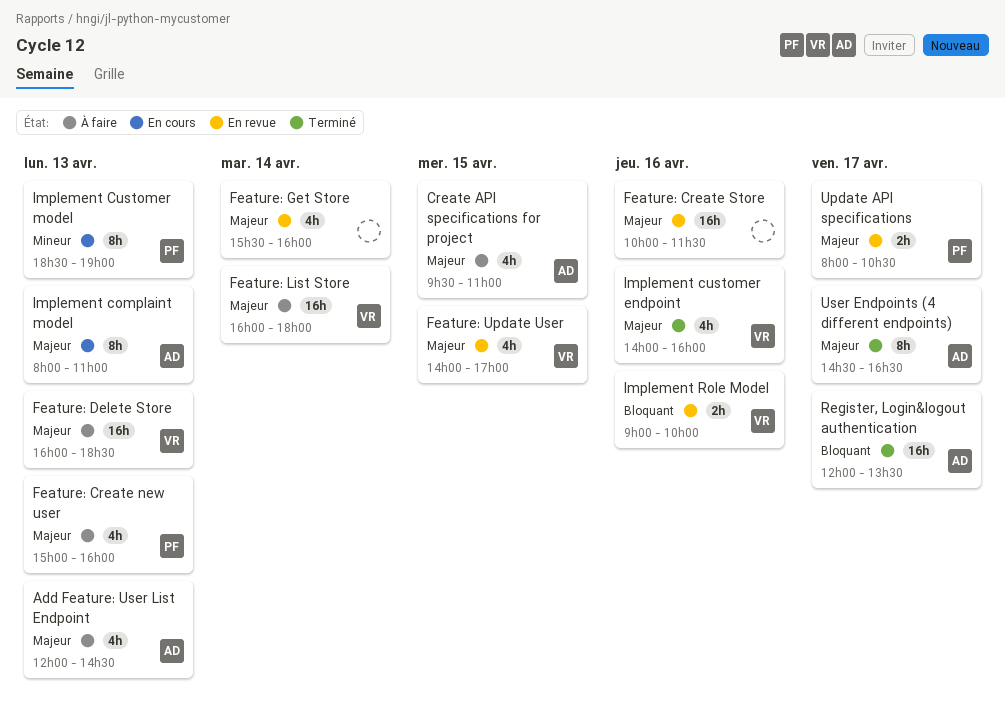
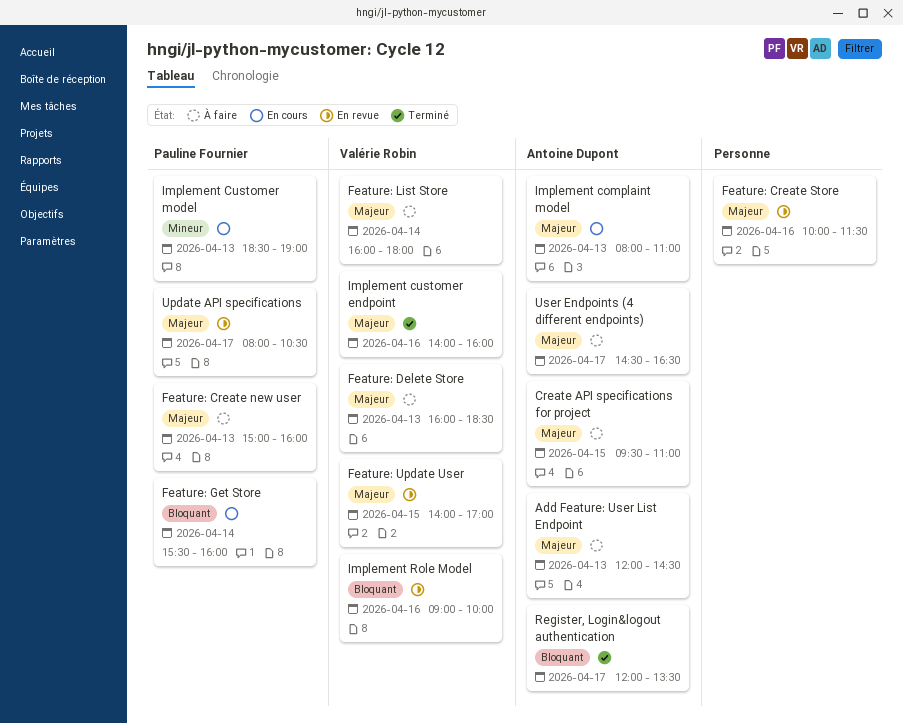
Feature: Get Store, status: En revue -> En cours
Feature: Get Store, owner: none -> Pauline Fournier
Feature: Get Store, priority: Majeur -> Bloquant
User Endpoints (4 different endpoints), status: Terminé -> À faire

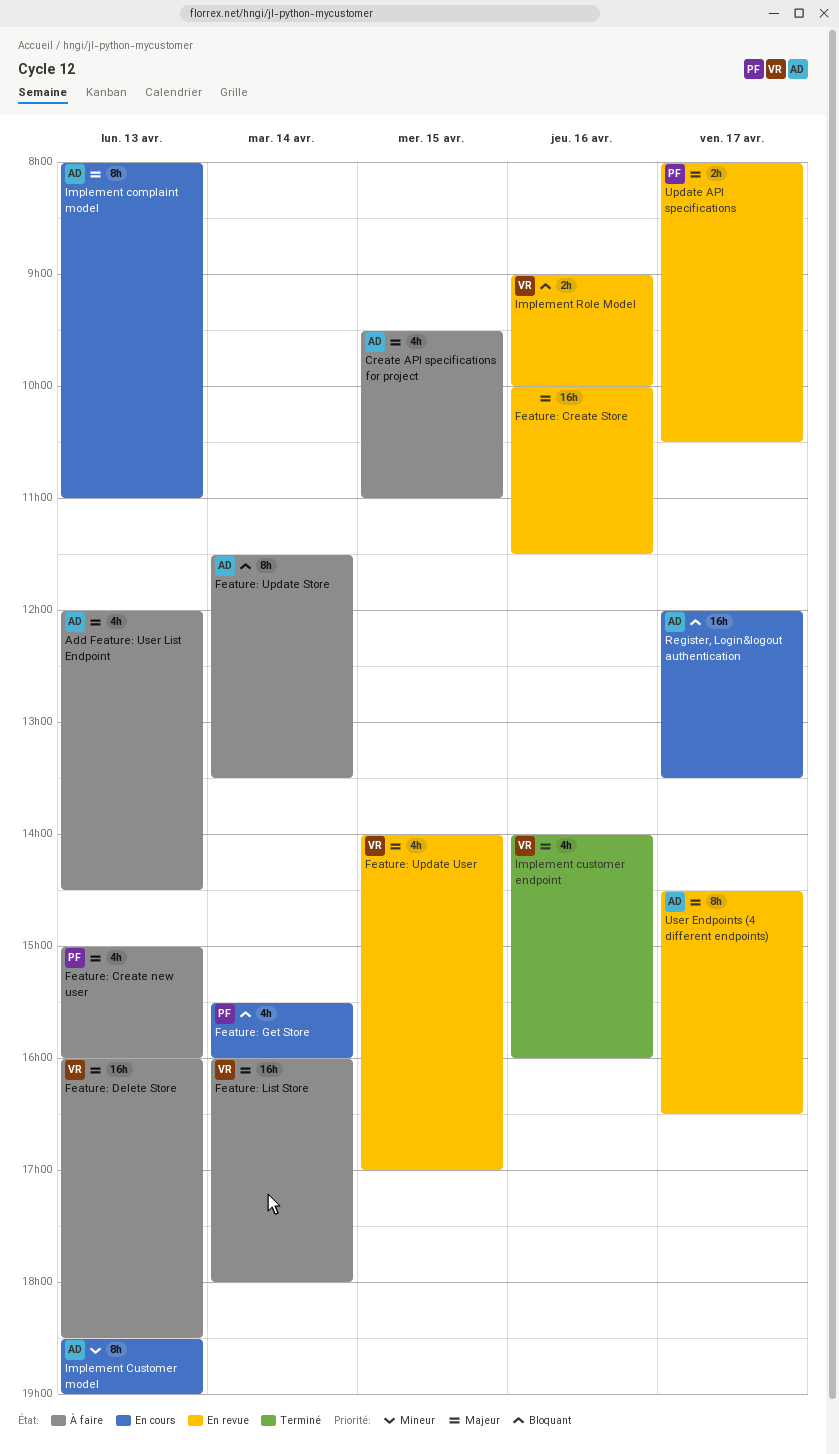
Feature: Update Store: none -> present
Implement Customer model, owner: Pauline Fournier -> Antoine Dupont
Register, Login&logout authentication, status: Terminé -> En cours
User Endpoints (4 different endpoints), status: À faire -> En revue

